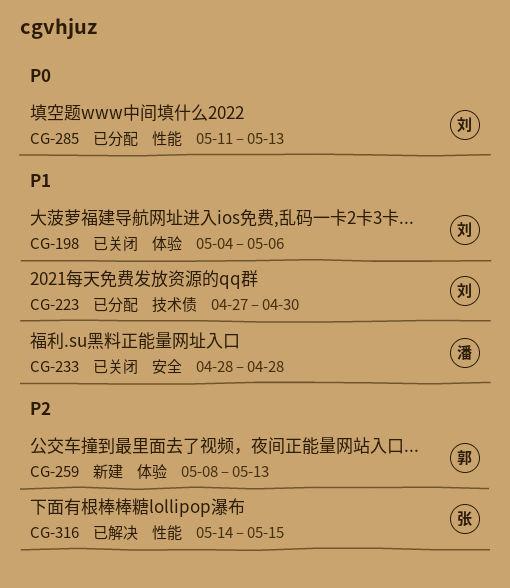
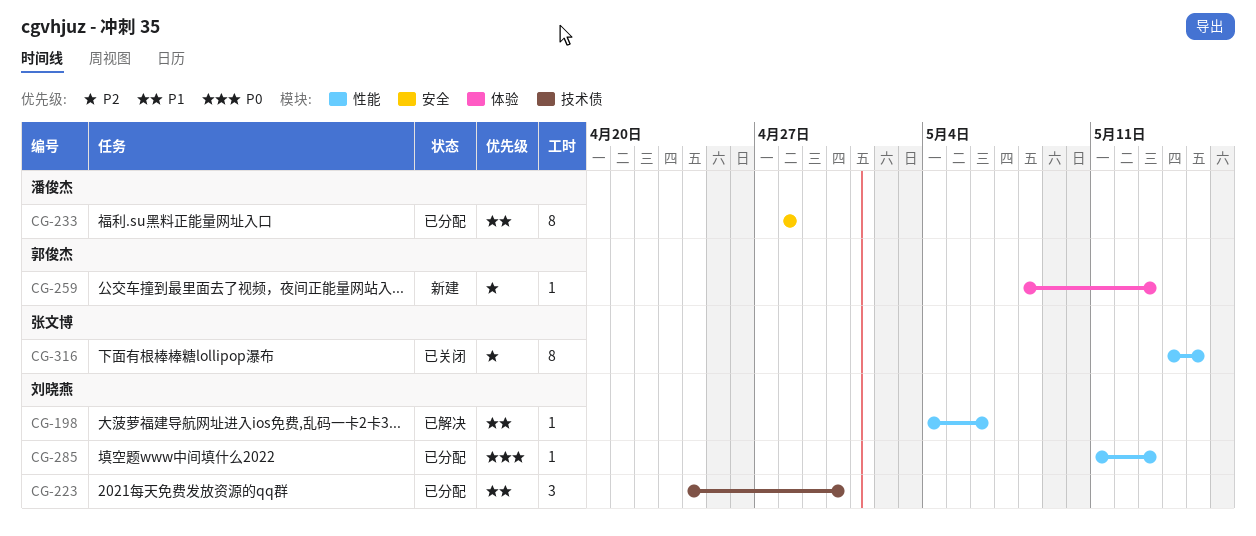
CG-198, status: 已关闭 -> 已解决
CG-198, label: 体验 -> 性能
CG-223, start: Apr 27 -> Apr 24
CG-233, status: 已关闭 -> 已分配
CG-316, status: 已解决 -> 已关闭

